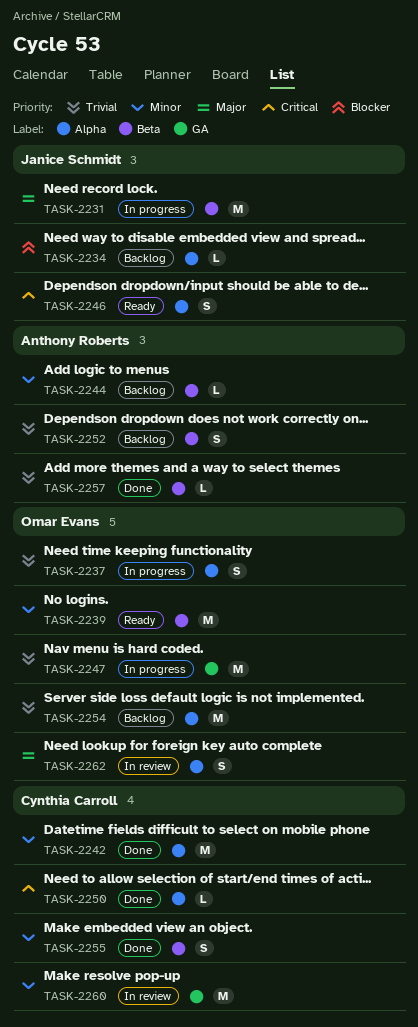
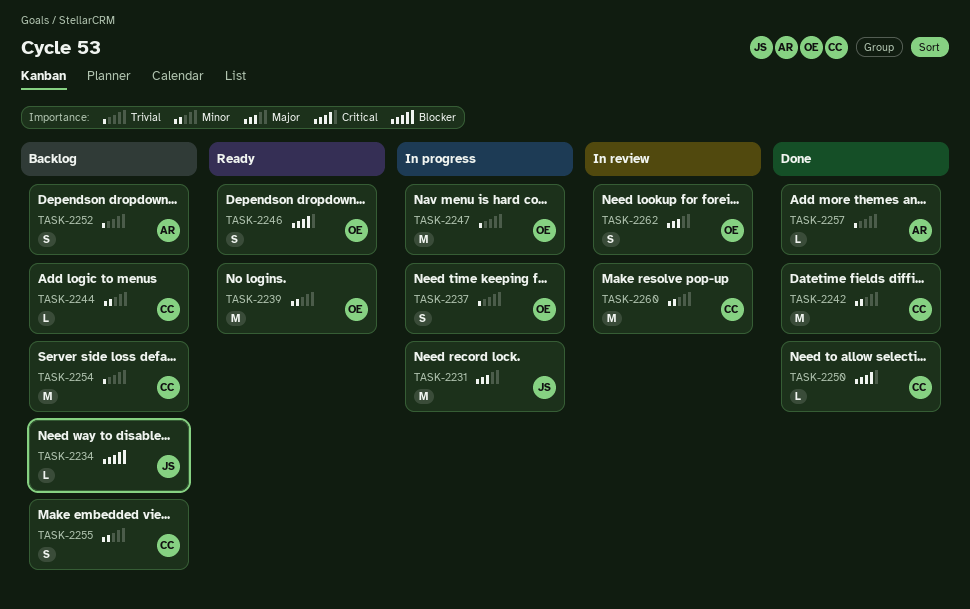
TASK-2244, owner: Anthony Roberts -> Cynthia Carroll
TASK-2246, owner: Janice Schmidt -> Omar Evans
TASK-2254, owner: Omar Evans -> Cynthia Carroll
TASK-2255, status: Done -> Backlog

